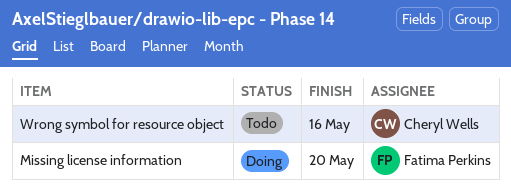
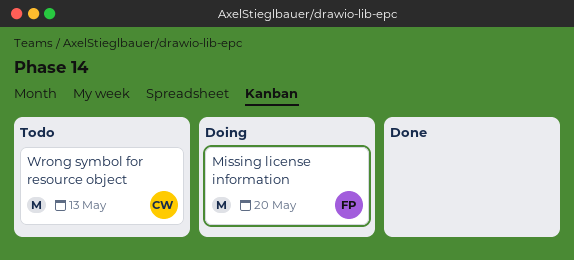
Wrong symbol for resource object, due: May 16 -> May 13

